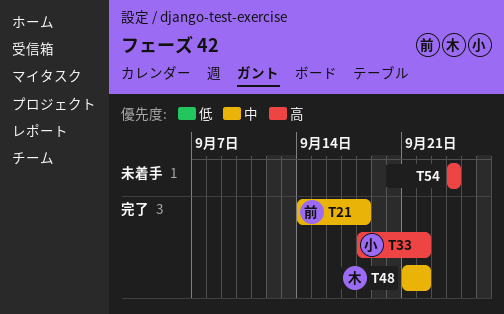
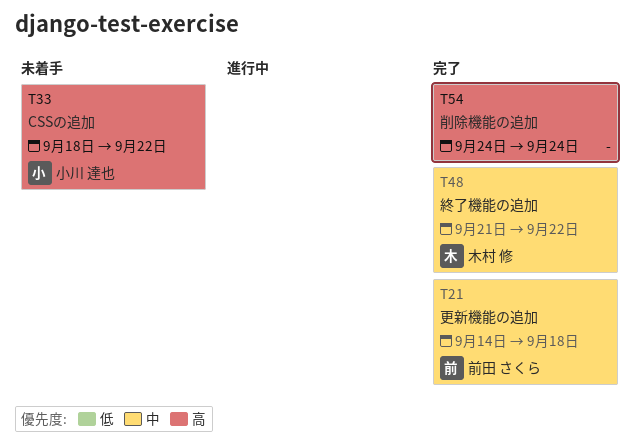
T33, status: 完了 -> 未着手
T54, status: 未着手 -> 完了

